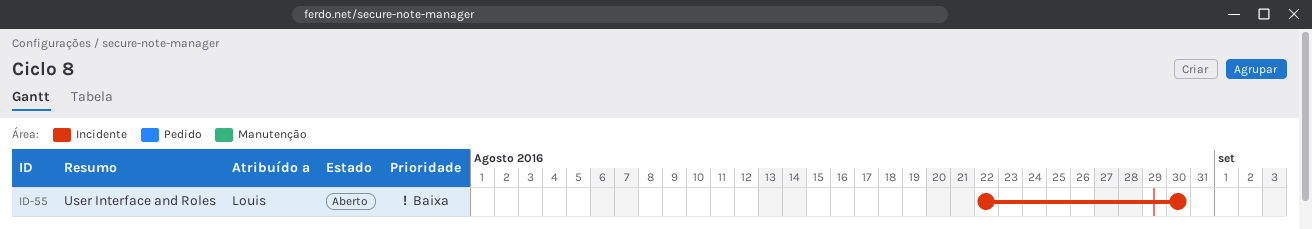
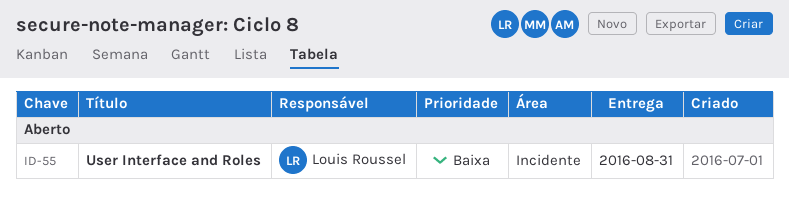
ID-55, due: Aug 30 -> Aug 31

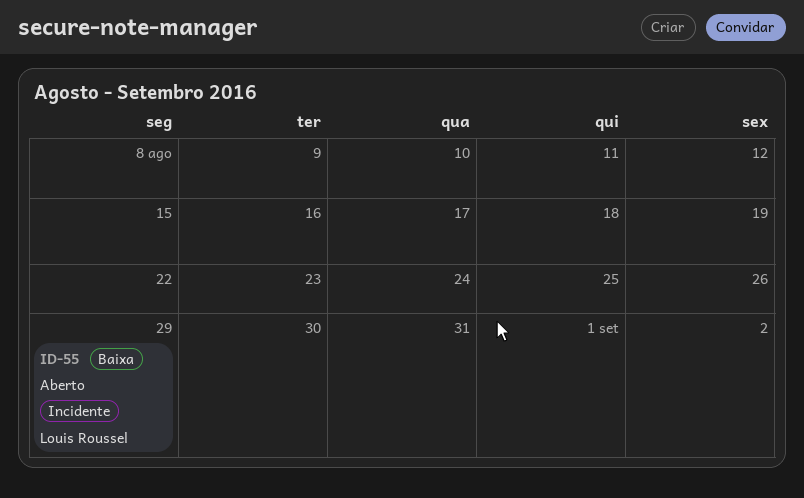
ID-55, due: Aug 31 -> Aug 29

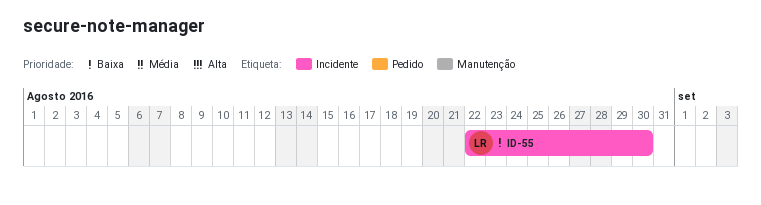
ID-55, due: Aug 29 -> Aug 30

